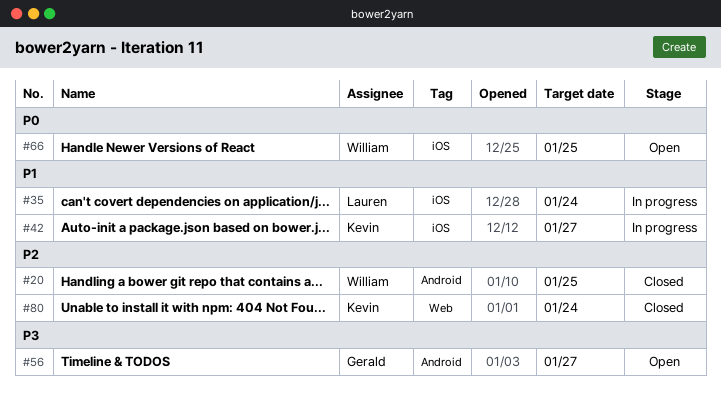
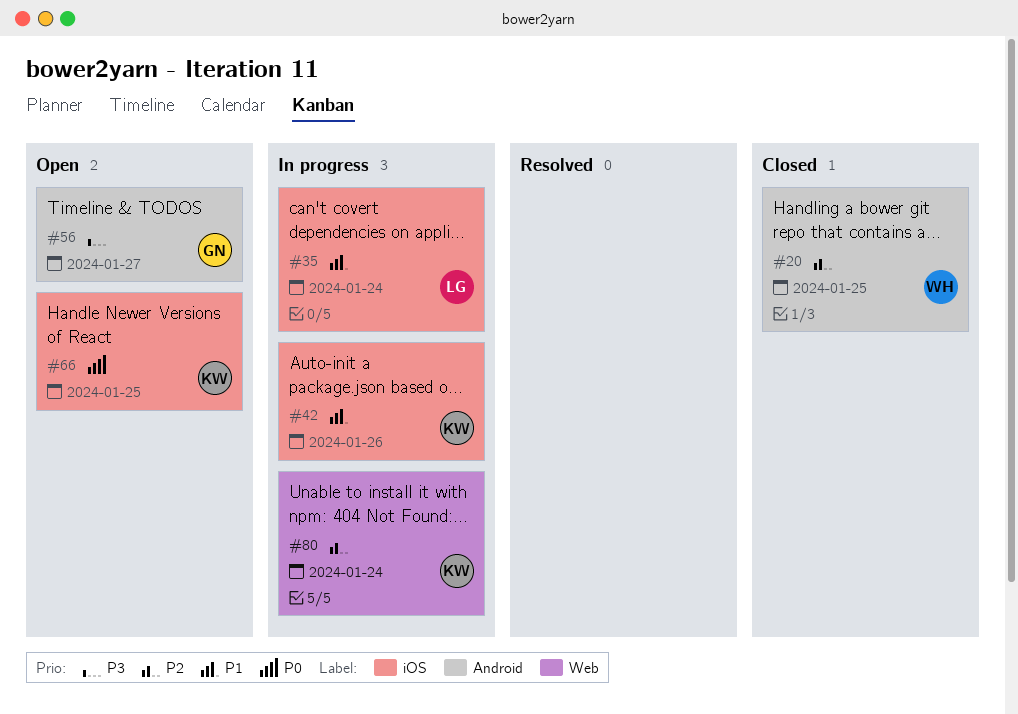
#42, due: Jan 27 -> Jan 26
#66, owner: William -> Kevin
#80, status: Closed -> In progress

